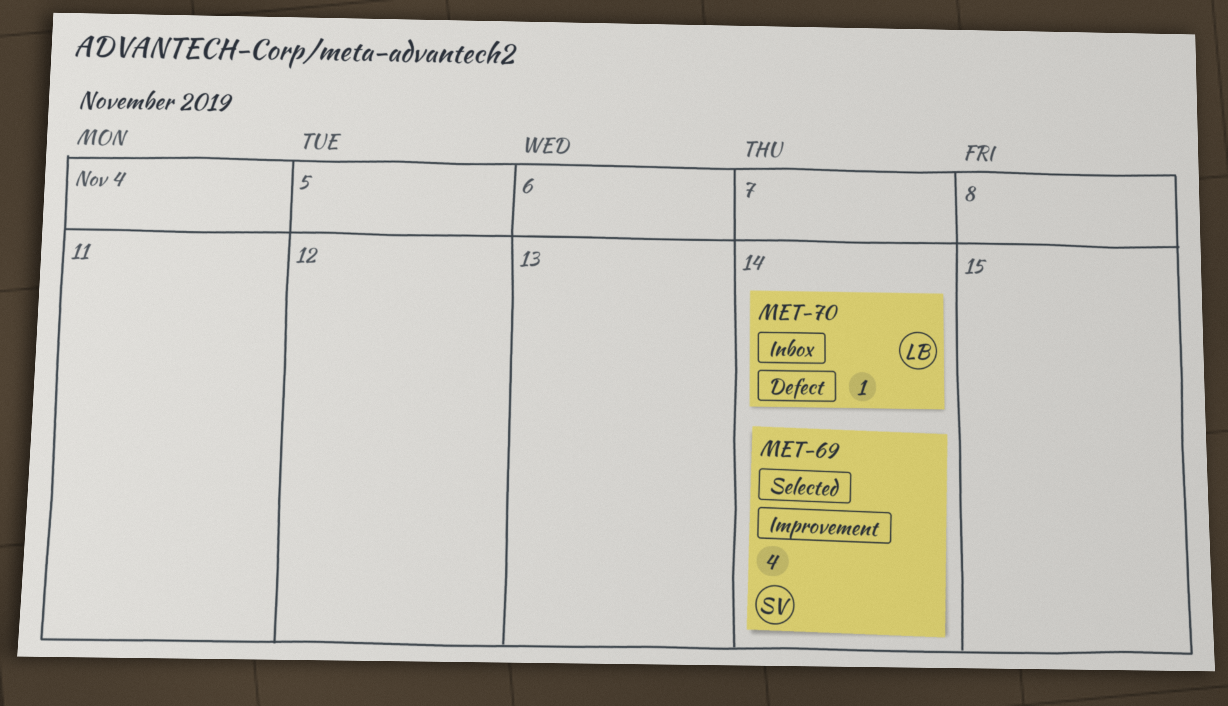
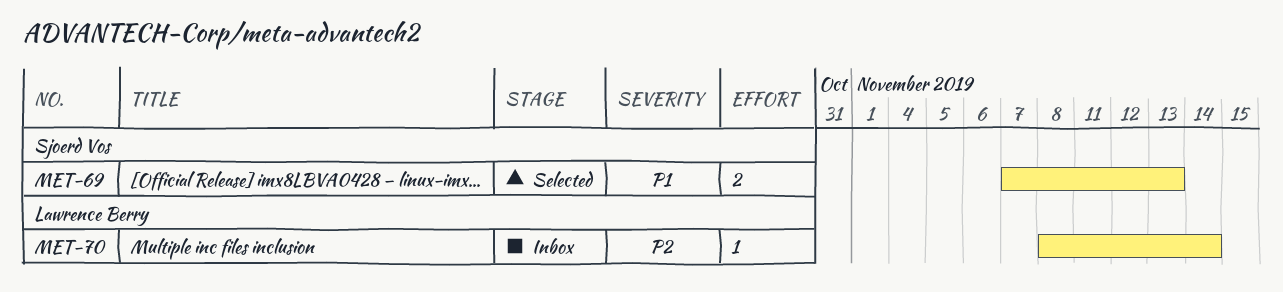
MET-69, estimate: 4 -> 2
MET-69, due: Nov 14 -> Nov 13

